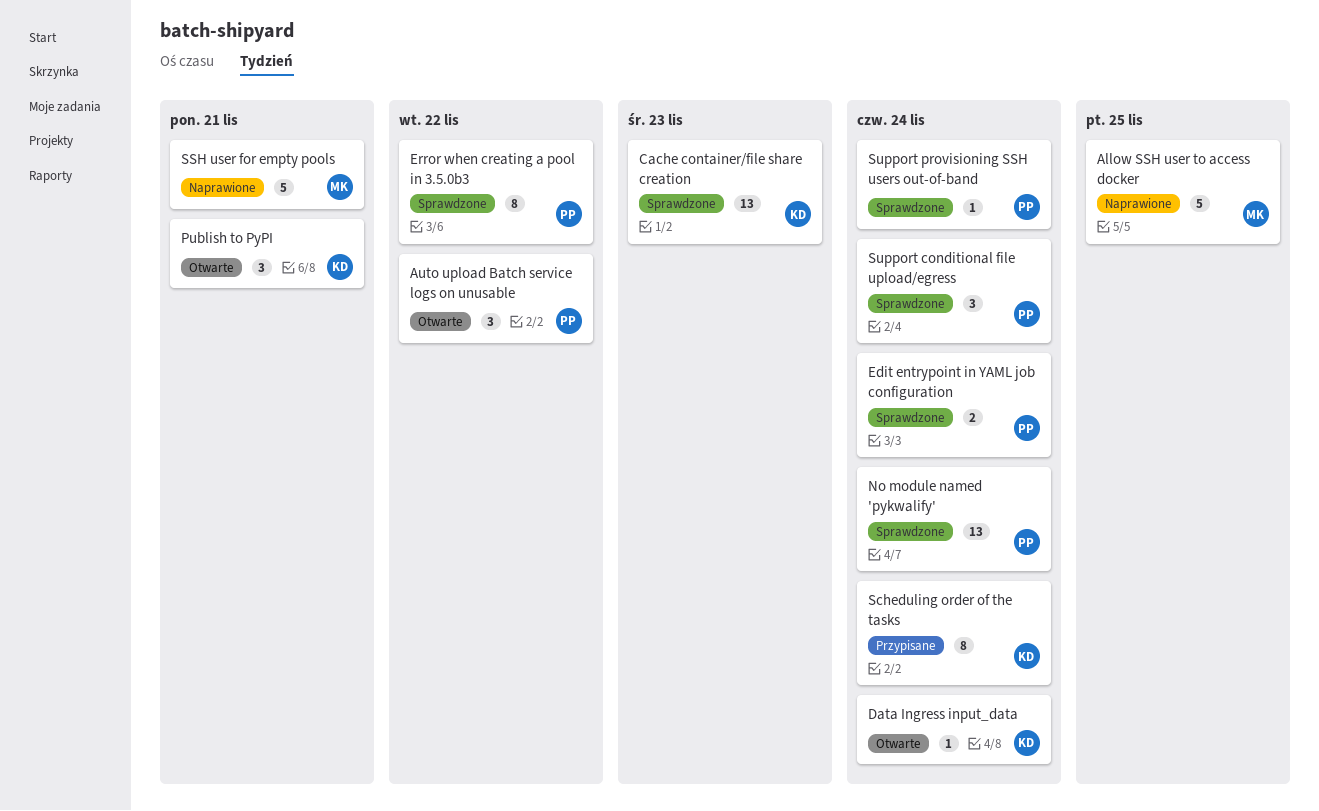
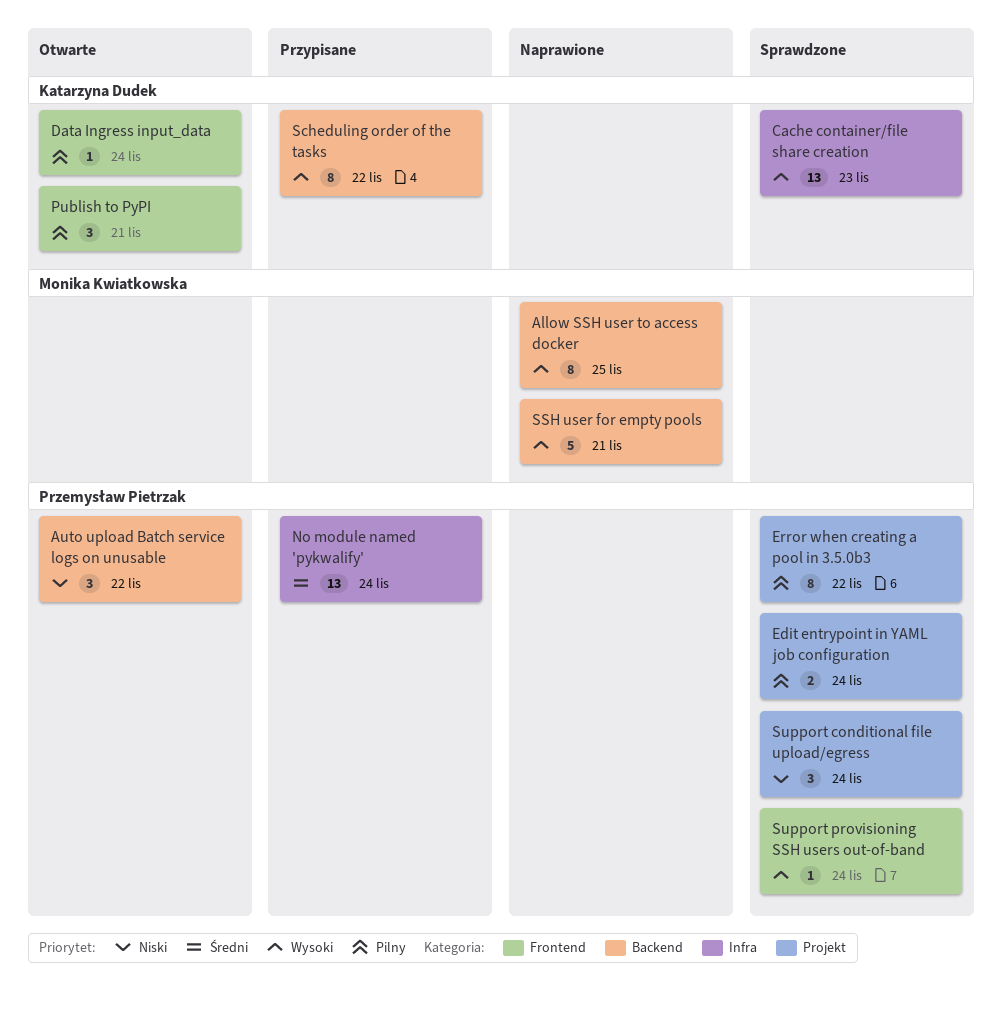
Allow SSH user to access docker, estimate: 5 -> 8
No module named 'pykwalify', status: Sprawdzone -> Przypisane
Scheduling order of the tasks, due: Nov 24 -> Nov 22

